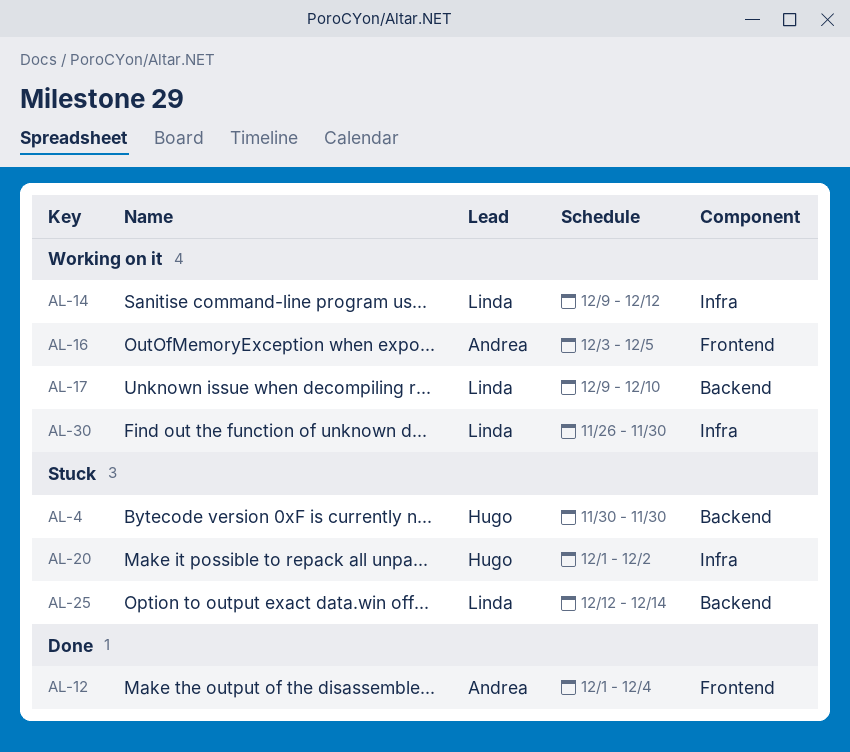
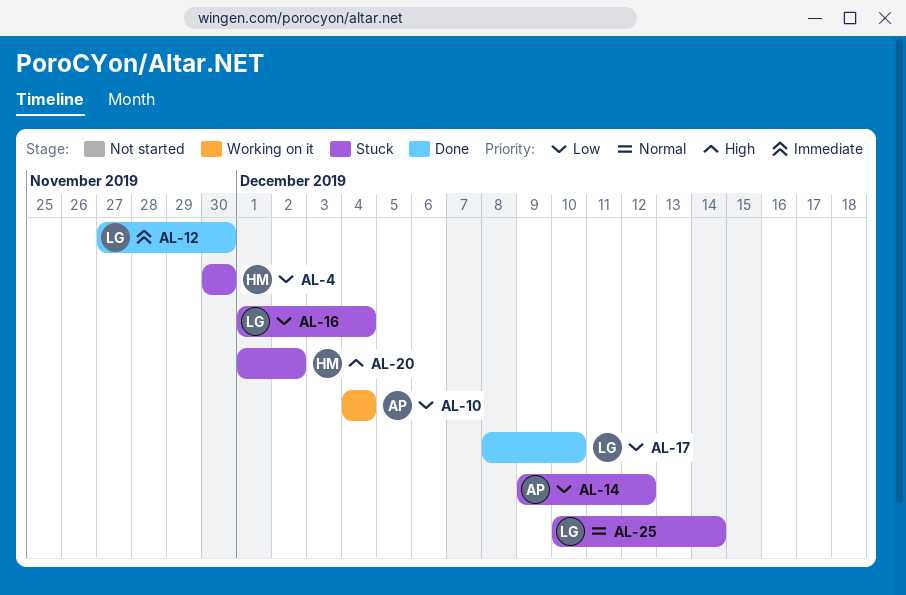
AL-10: none -> present
AL-12, owner: Andrea -> Linda
AL-12, start: Dec 1 -> Nov 27
AL-12, due: Dec 4 -> Nov 30
AL-14, status: Working on it -> Stuck
AL-14, owner: Linda -> Andrea
AL-16, status: Working on it -> Stuck
AL-16, owner: Andrea -> Linda
AL-16, start: Dec 3 -> Dec 1
AL-16, due: Dec 5 -> Dec 4
AL-17, status: Working on it -> Done
AL-17, start: Dec 9 -> Dec 8
AL-25, start: Dec 12 -> Dec 10
AL-30: present -> none

